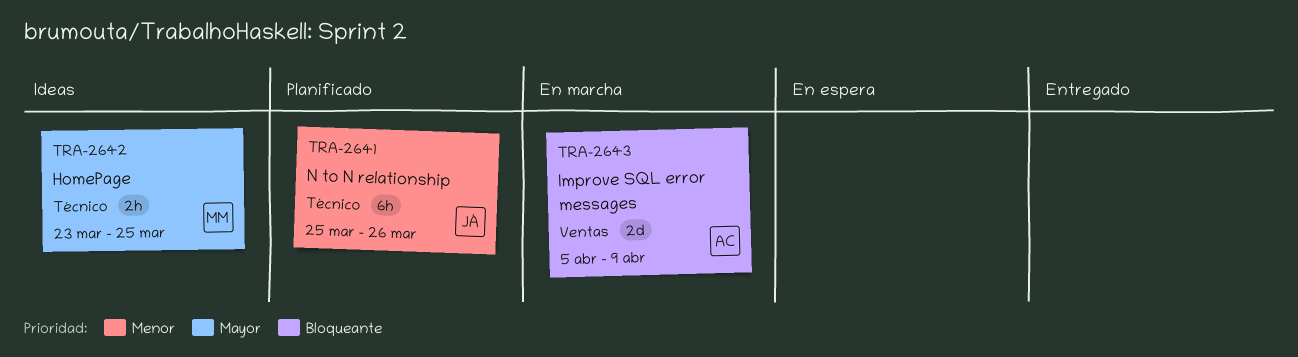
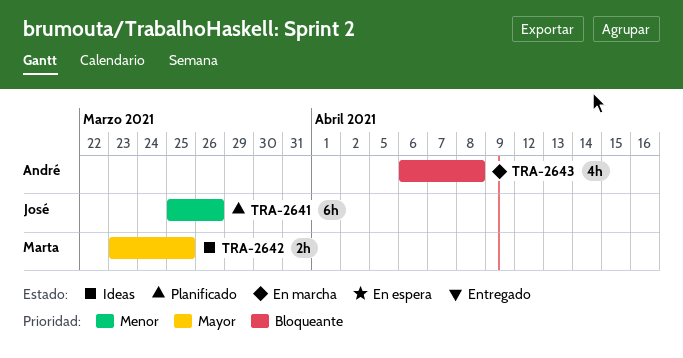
TRA-2643, estimate: 2d -> 4h
TRA-2643, start: Apr 5 -> Apr 6
TRA-2643, due: Apr 9 -> Apr 8

